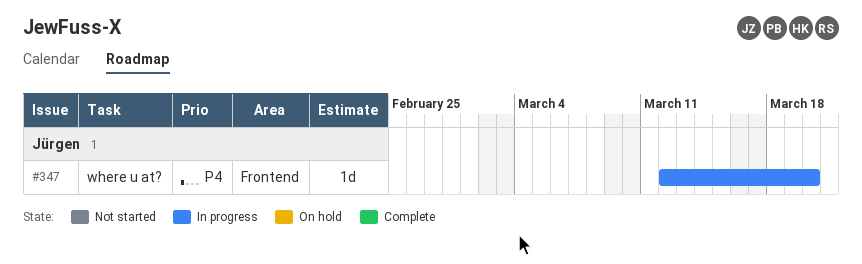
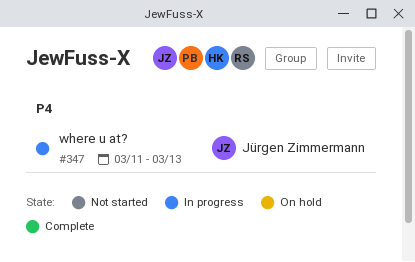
#347, start: Mar 12 -> Mar 11
#347, due: Mar 20 -> Mar 13

